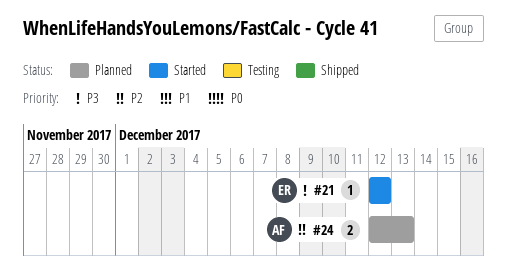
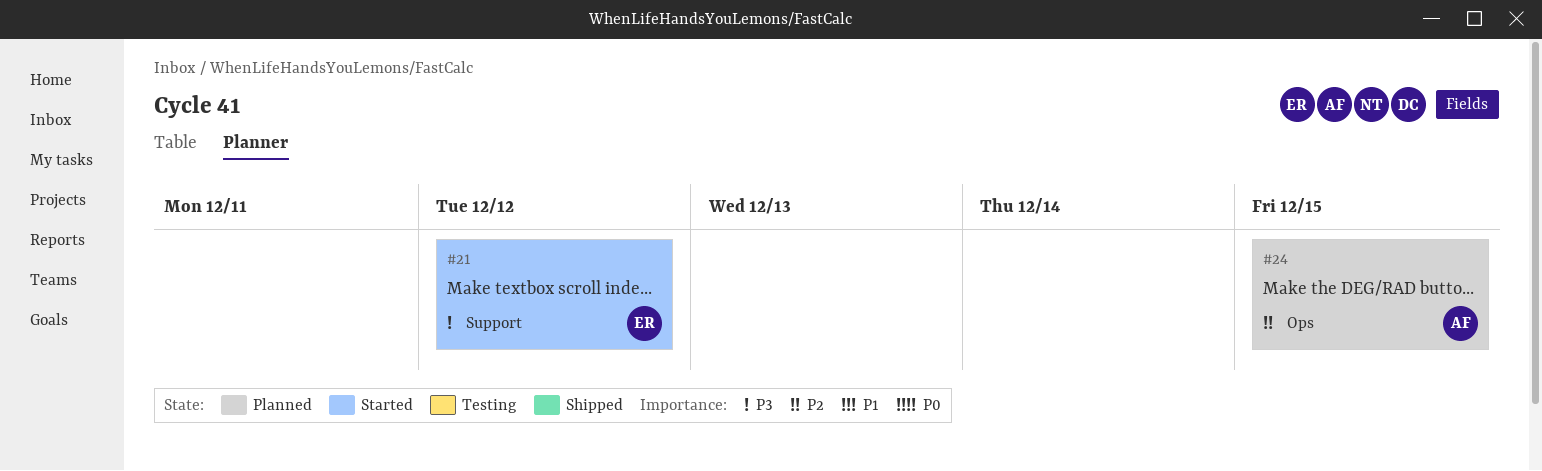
#24, due: Dec 13 -> Dec 15

